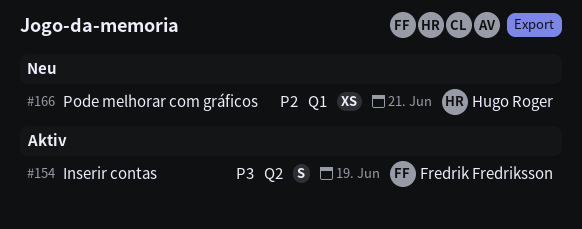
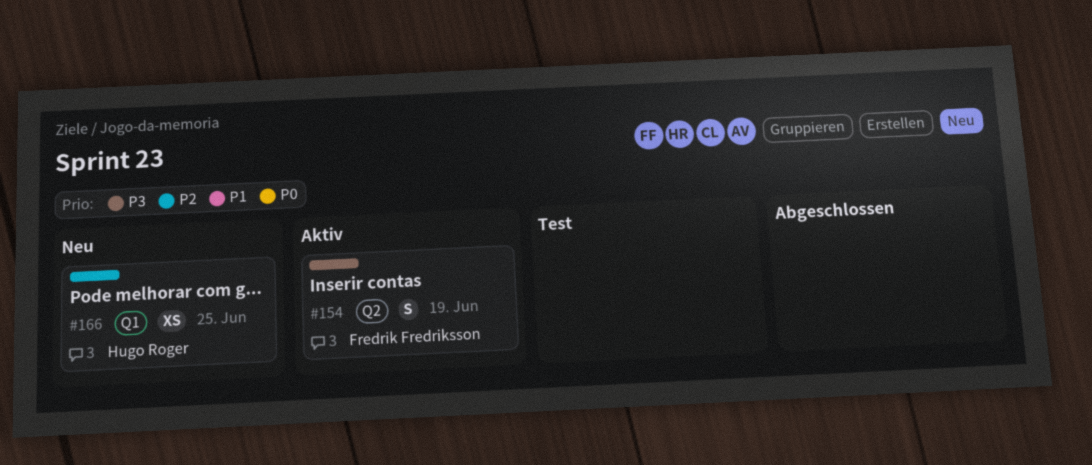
#166, due: Jun 21 -> Jun 25

